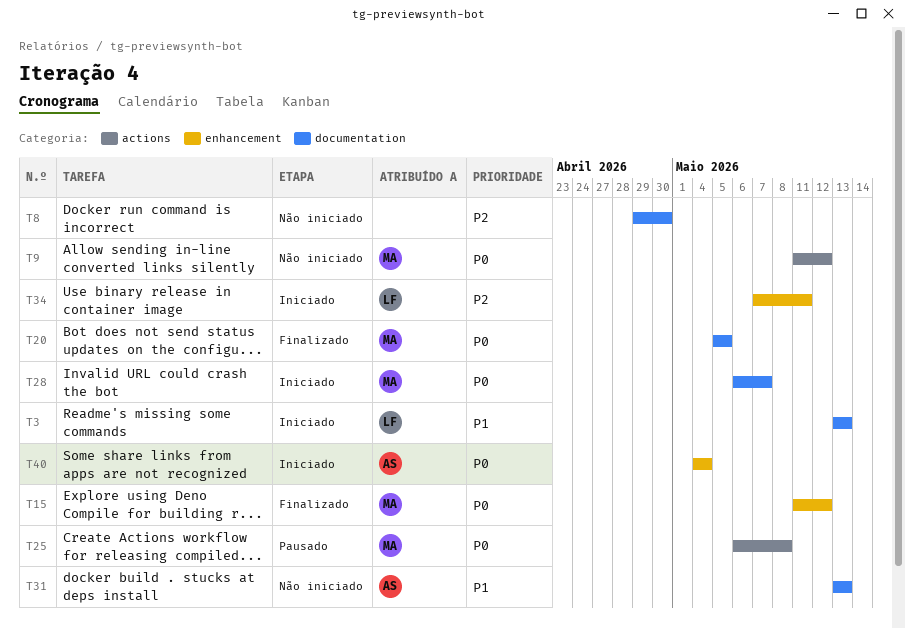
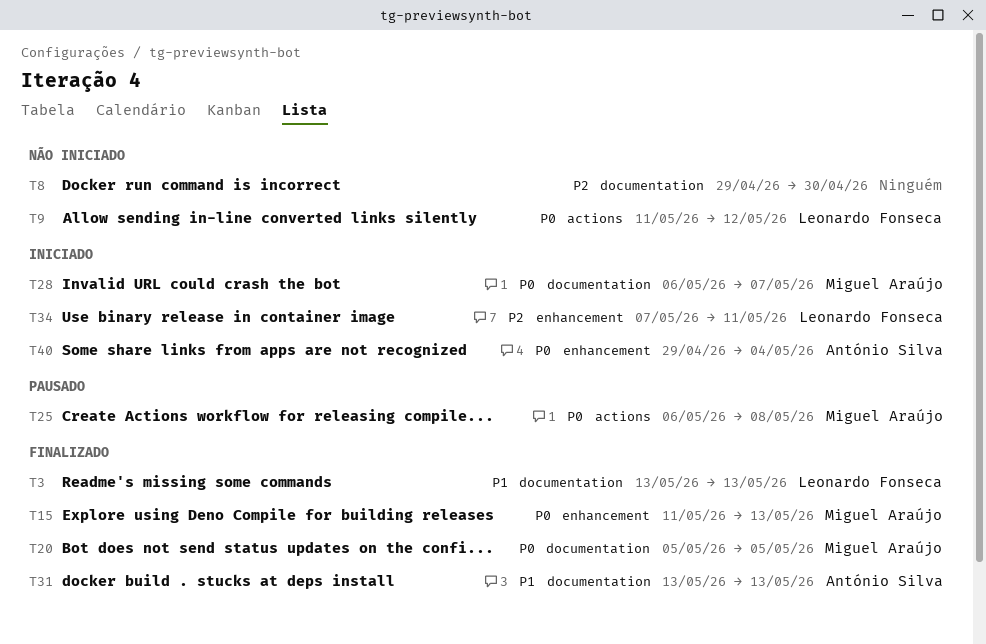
T3, status: Iniciado -> Finalizado
T9, owner: Miguel Araújo -> Leonardo Fonseca
T15, due: May 12 -> May 13
T31, status: Não iniciado -> Finalizado
T40, start: May 4 -> Apr 29

